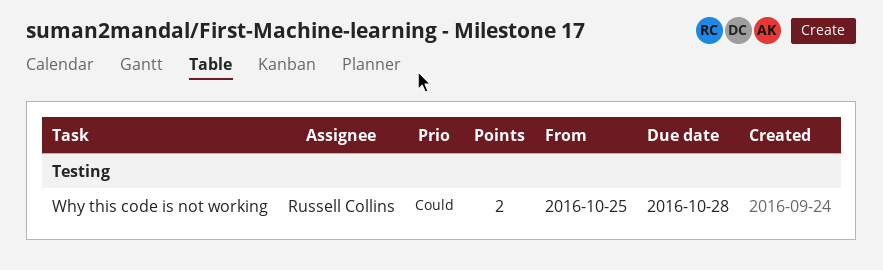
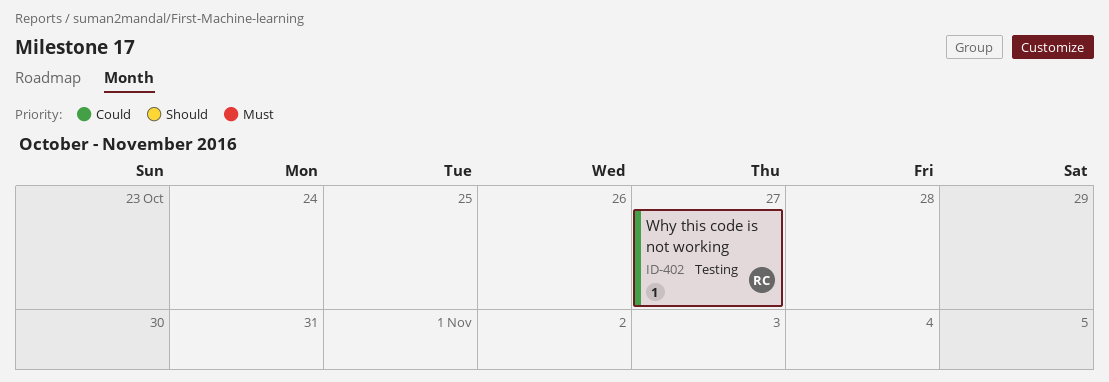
Why this code is not working, estimate: 2 -> 1
Why this code is not working, due: Oct 28 -> Oct 27

